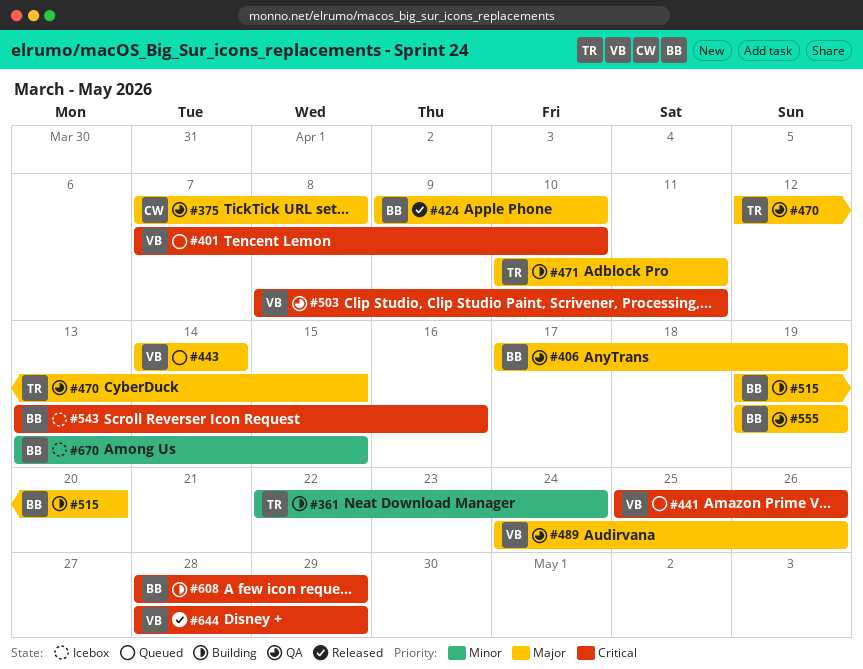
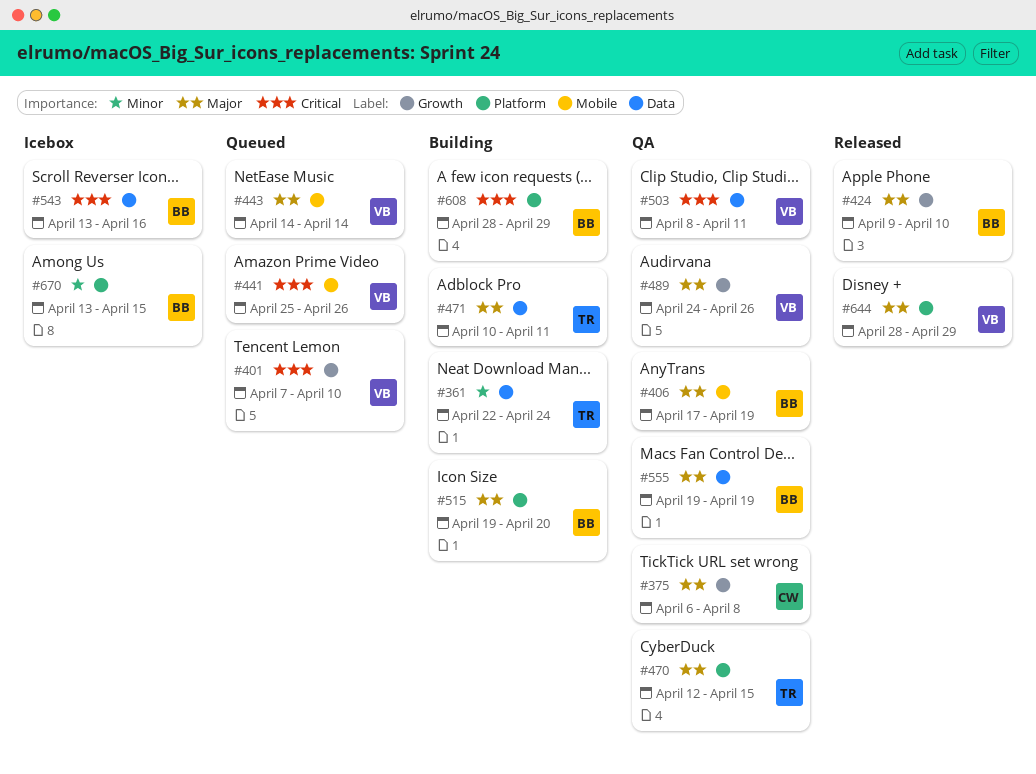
#375, start: Apr 7 -> Apr 6
#644, priority: Critical -> Major

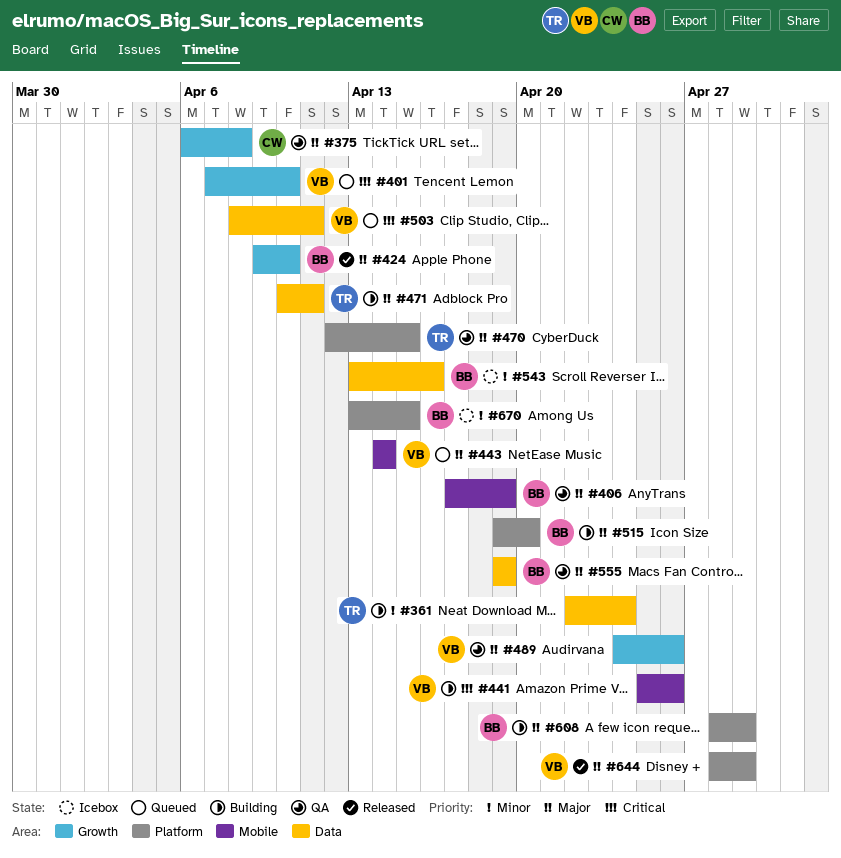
#441, status: Queued -> Building
#503, status: QA -> Queued
#543, priority: Critical -> Minor
#608, priority: Critical -> Major

